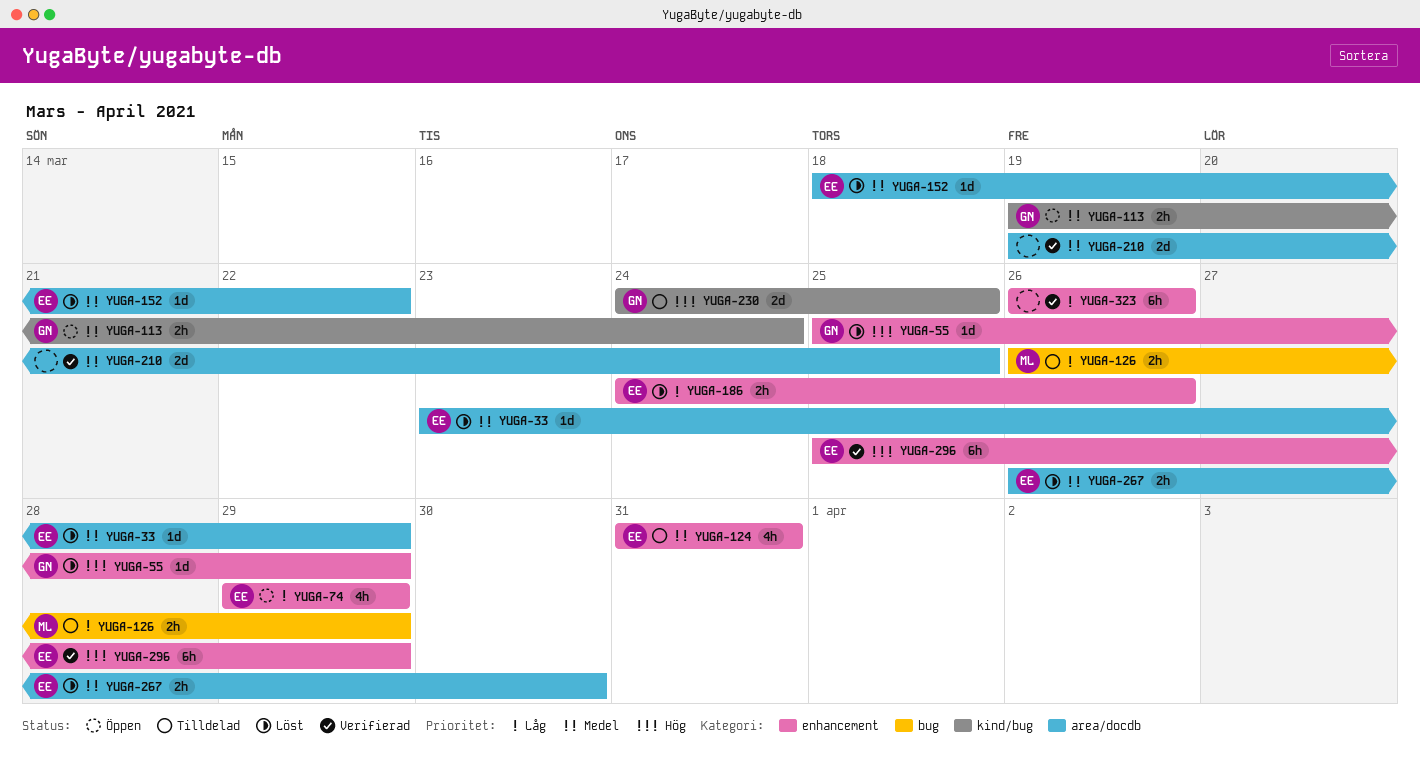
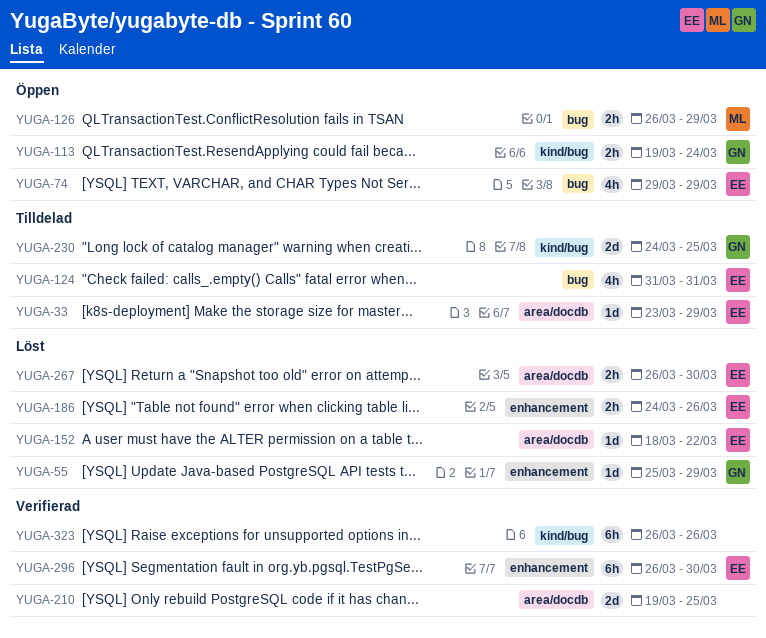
YUGA-33, status: Löst -> Tilldelad
YUGA-74, label: enhancement -> bug
YUGA-124, label: enhancement -> bug
YUGA-126, status: Tilldelad -> Öppen
YUGA-296, start: Mar 25 -> Mar 26
YUGA-296, due: Mar 29 -> Mar 30
YUGA-323, label: enhancement -> kind/bug

